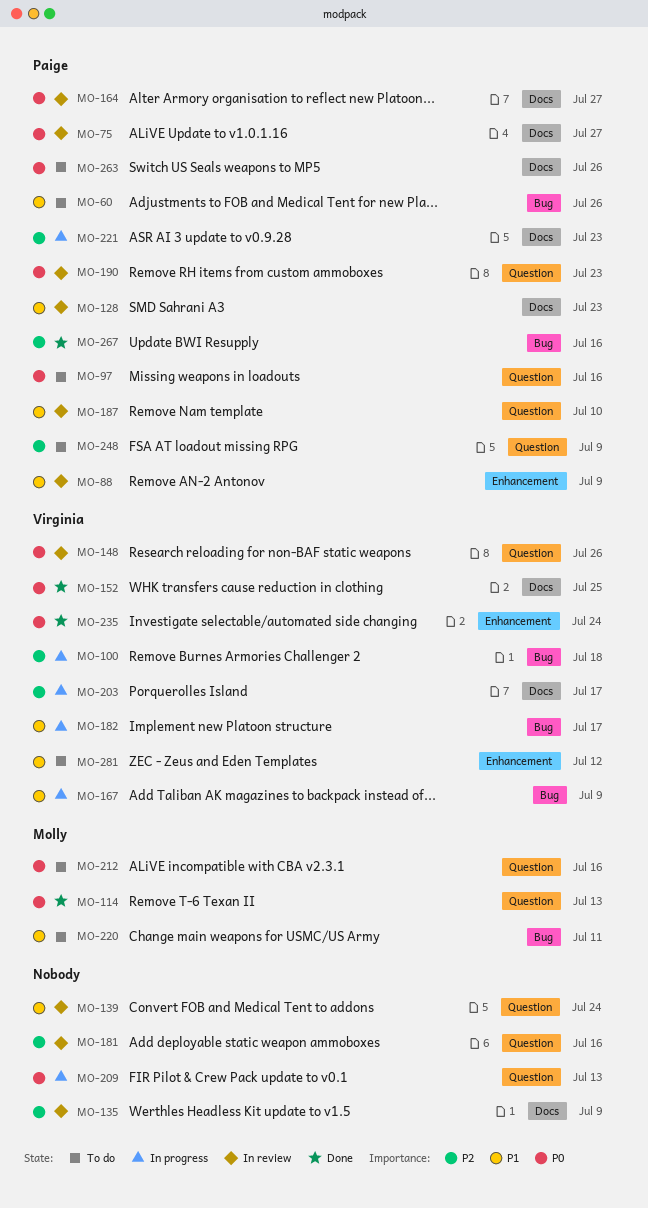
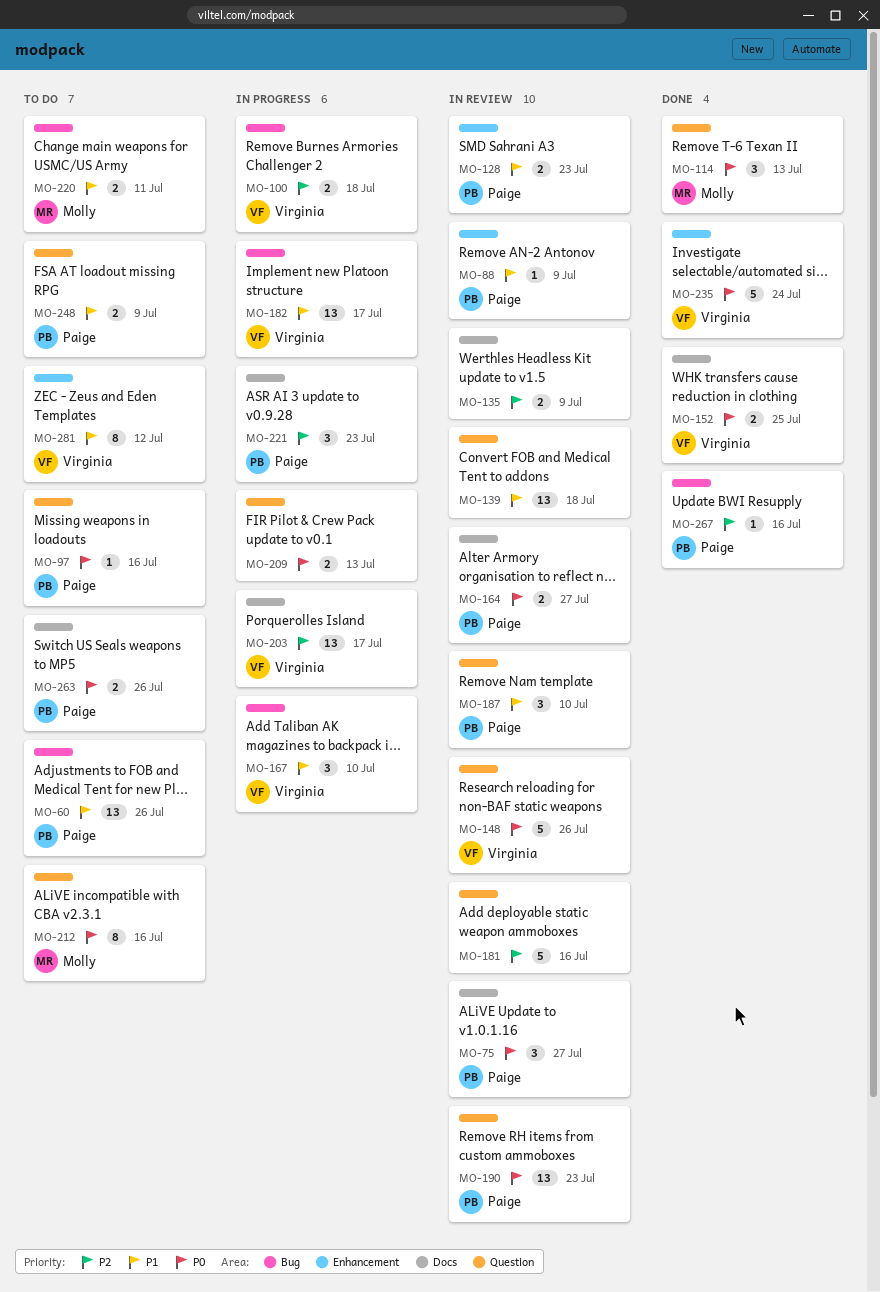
MO-128, label: Docs -> Enhancement
MO-139, due: Jul 24 -> Jul 18
MO-167, due: Jul 9 -> Jul 10
MO-248, priority: P2 -> P1

